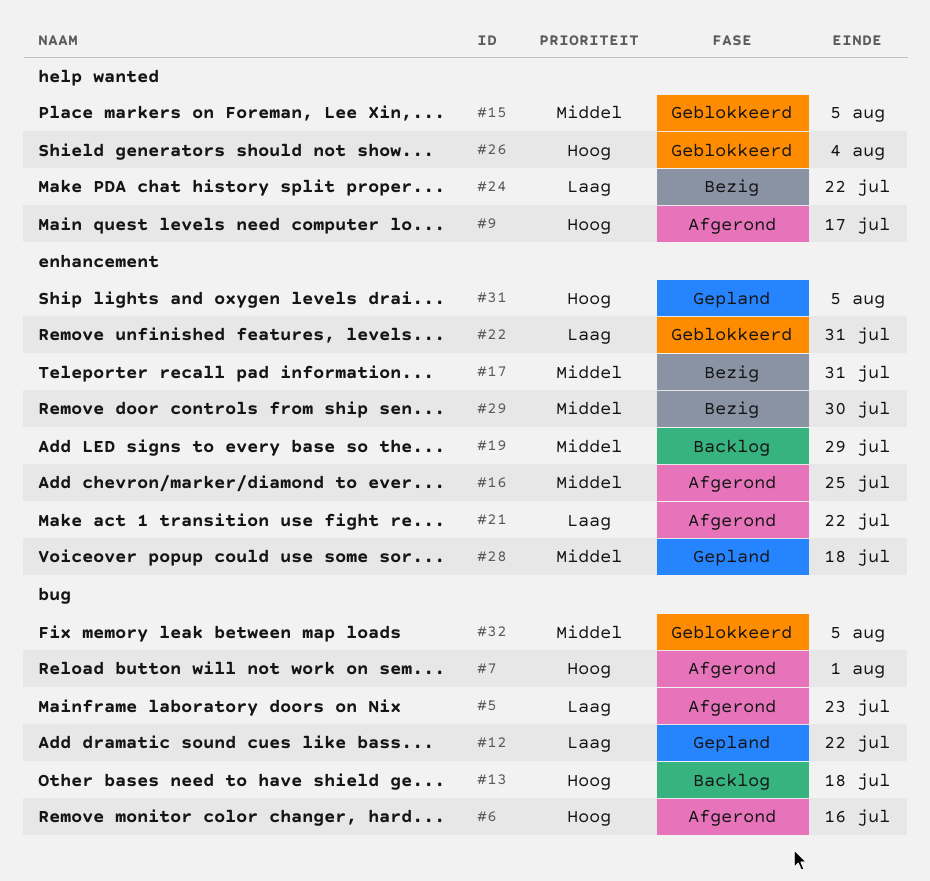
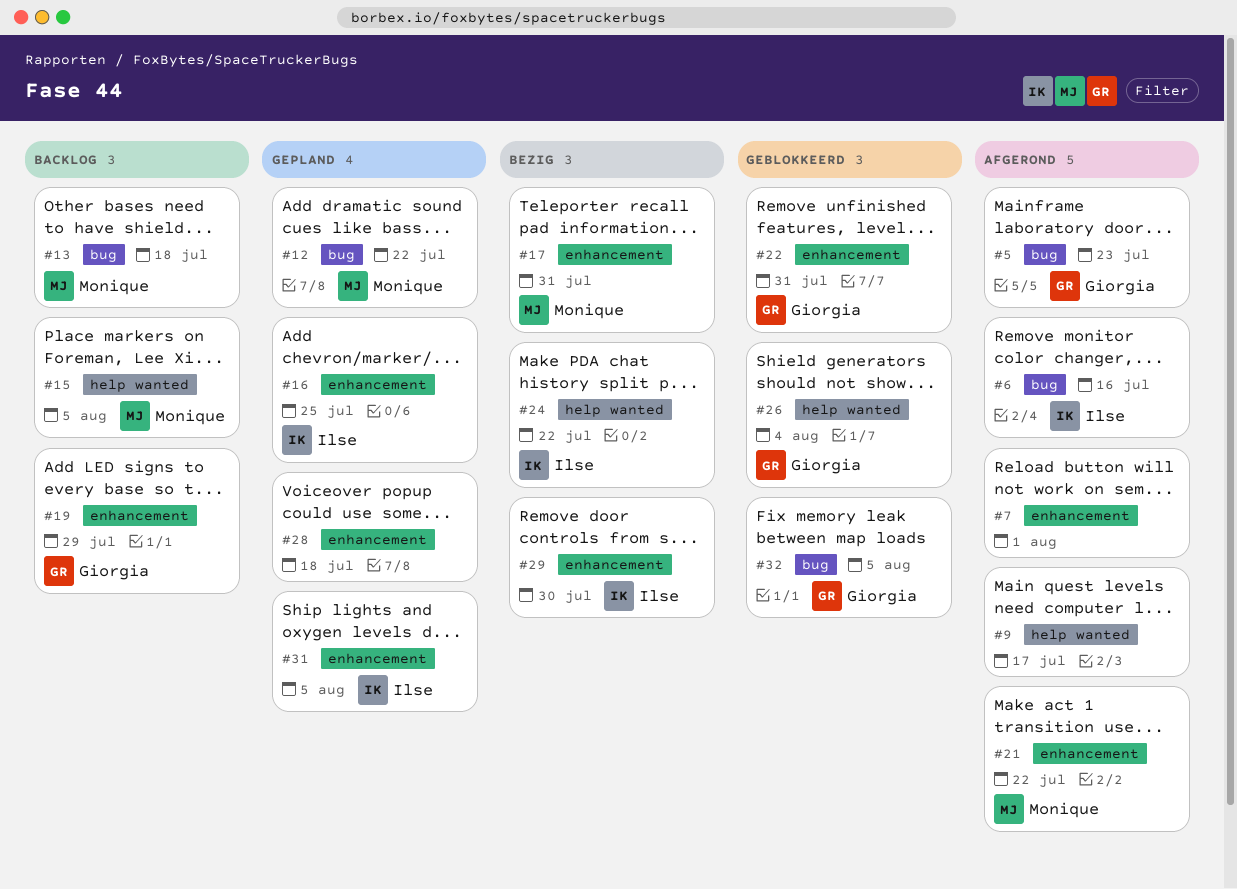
#7, label: bug -> enhancement
#15, status: Geblokkeerd -> Backlog
#16, status: Afgerond -> Gepland

